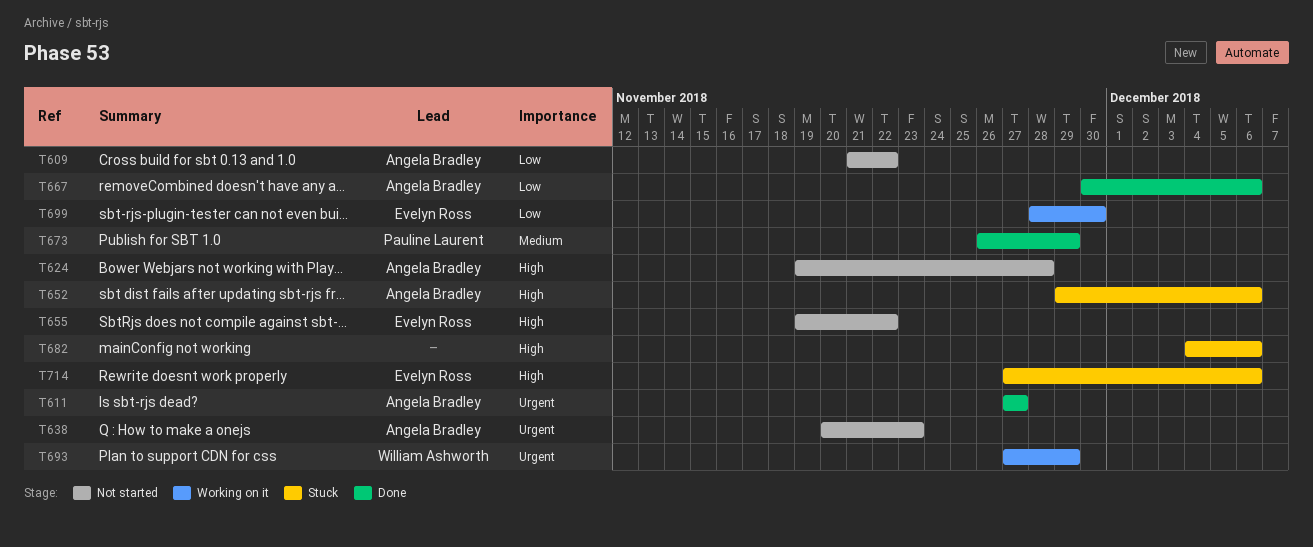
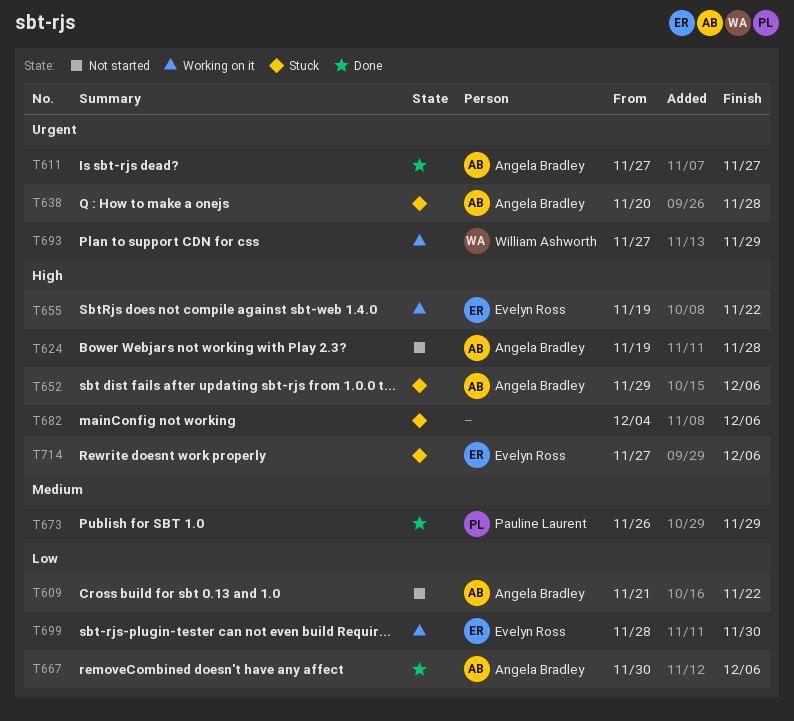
T638, status: Not started -> Stuck
T638, due: Nov 23 -> Nov 28
T655, status: Not started -> Working on it

